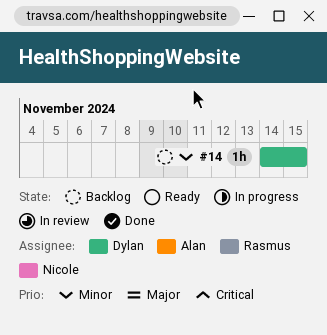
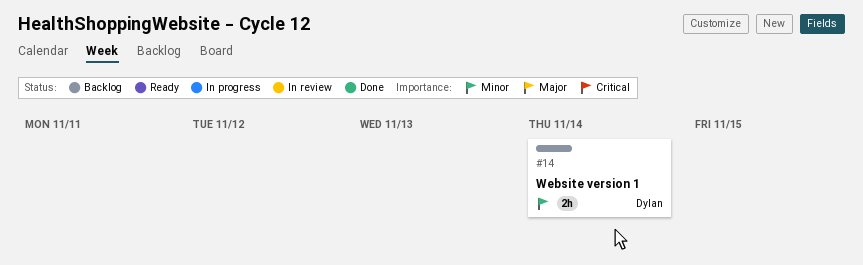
#14, estimate: 1h -> 2h
#14, due: Nov 15 -> Nov 14

